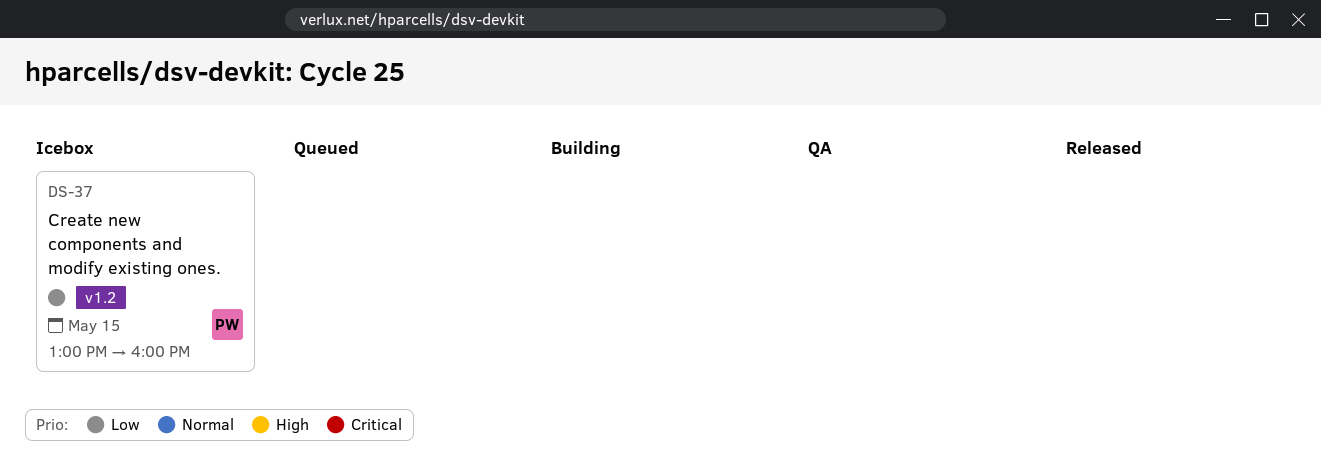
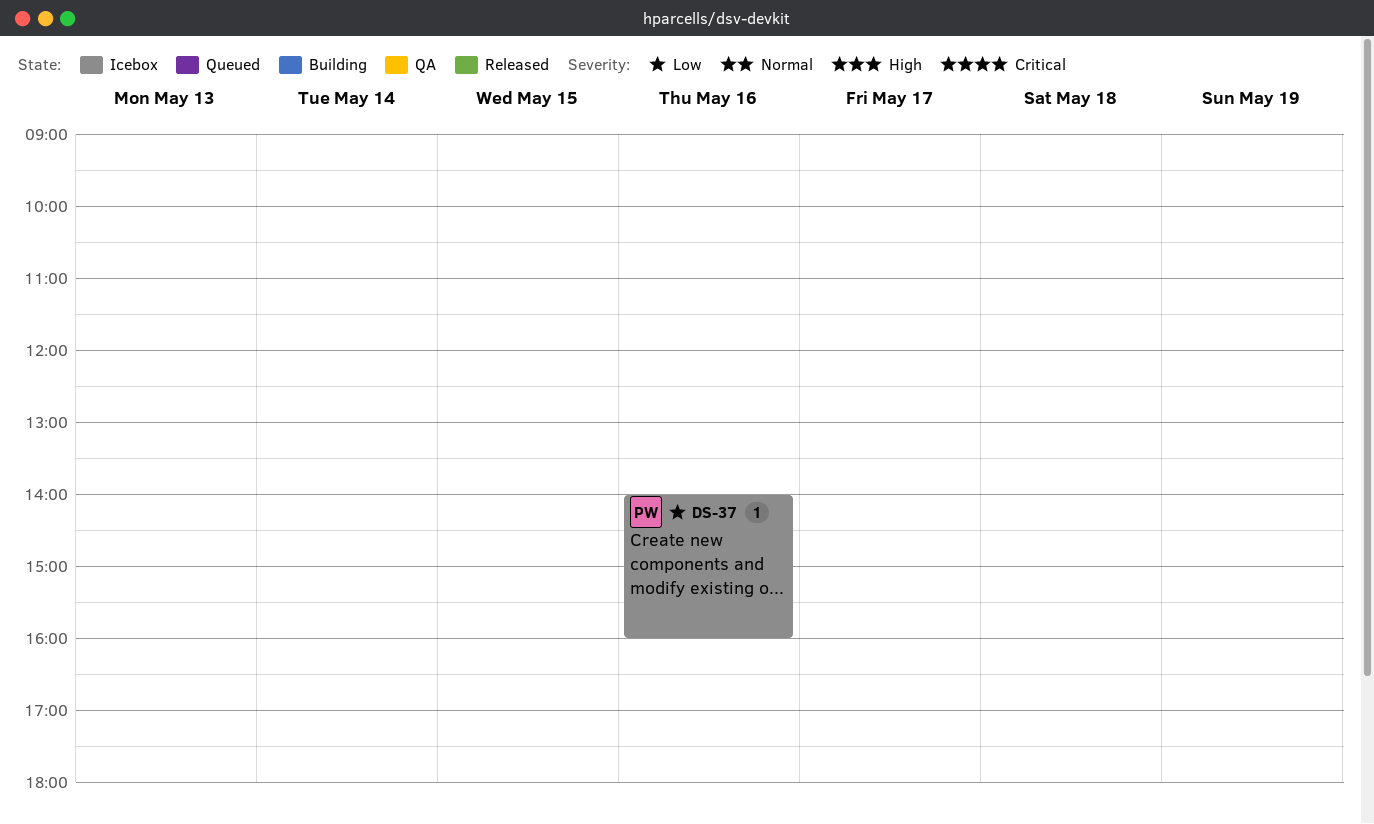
DS-37, day: May 15 -> May 16
DS-37, begins: 13:00 -> 14:00

